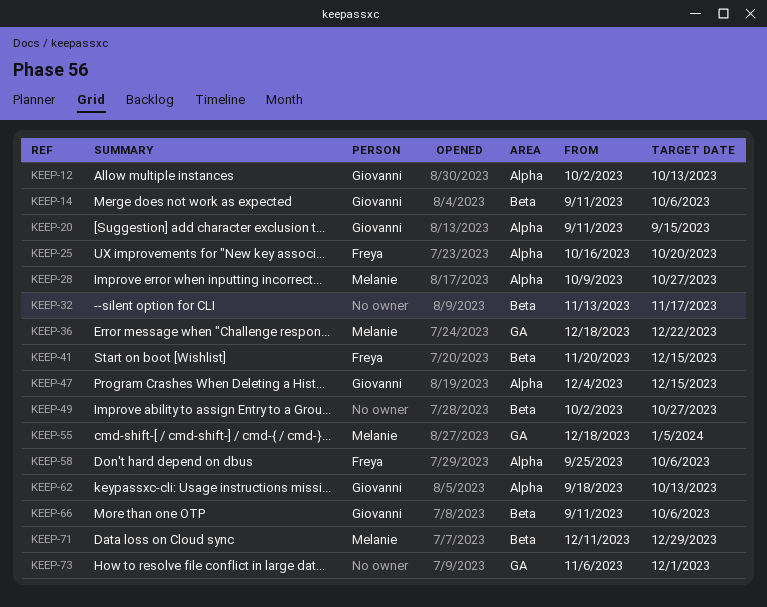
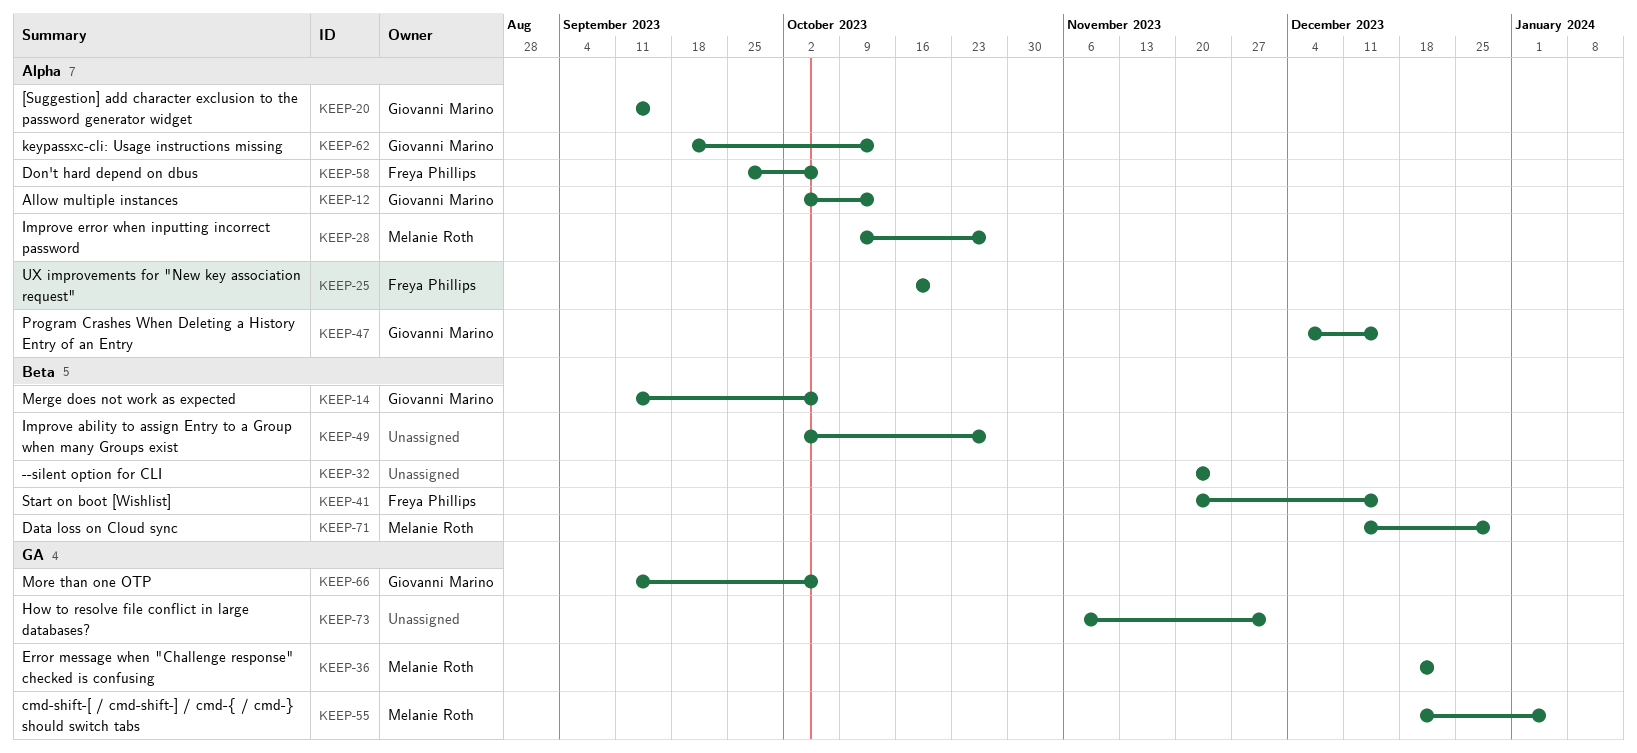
KEEP-32, start: Nov 13 -> Nov 20
KEEP-32, due: Nov 17 -> Nov 24
KEEP-66, label: Beta -> GA

